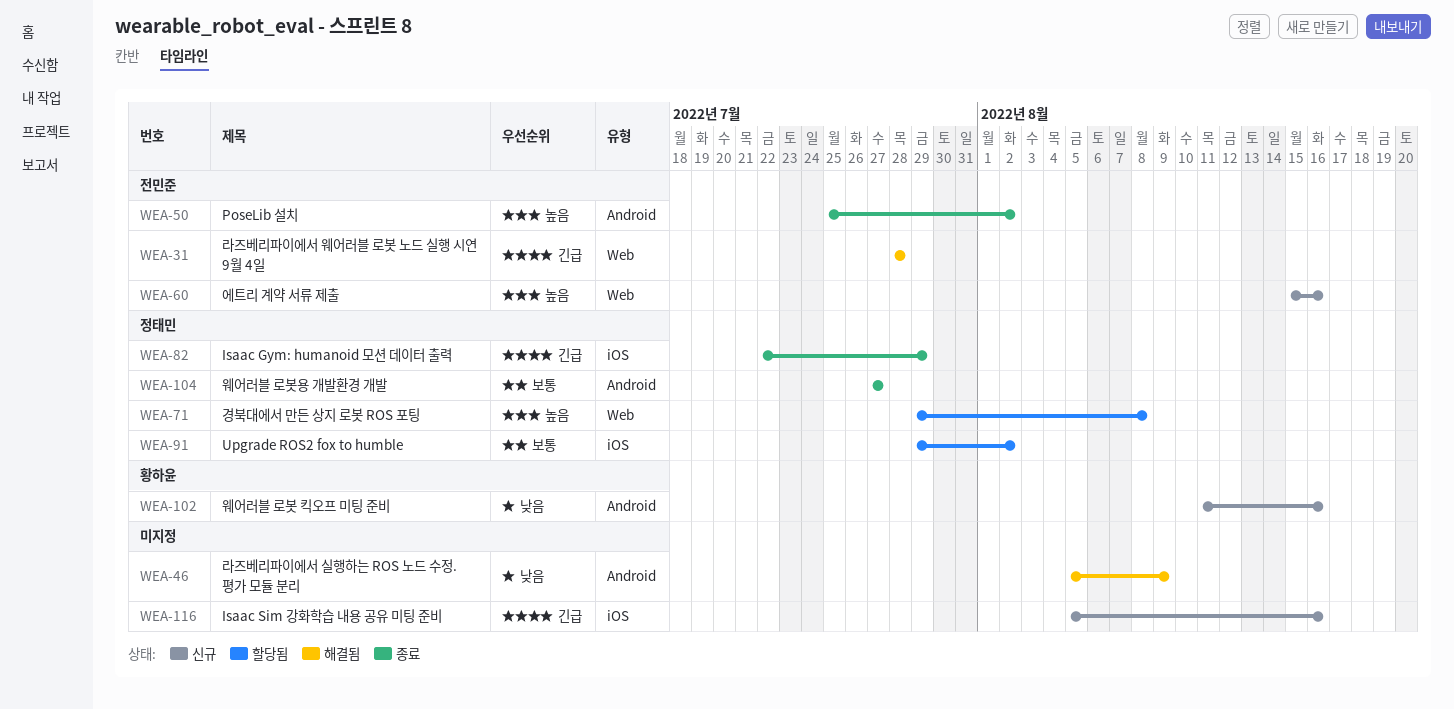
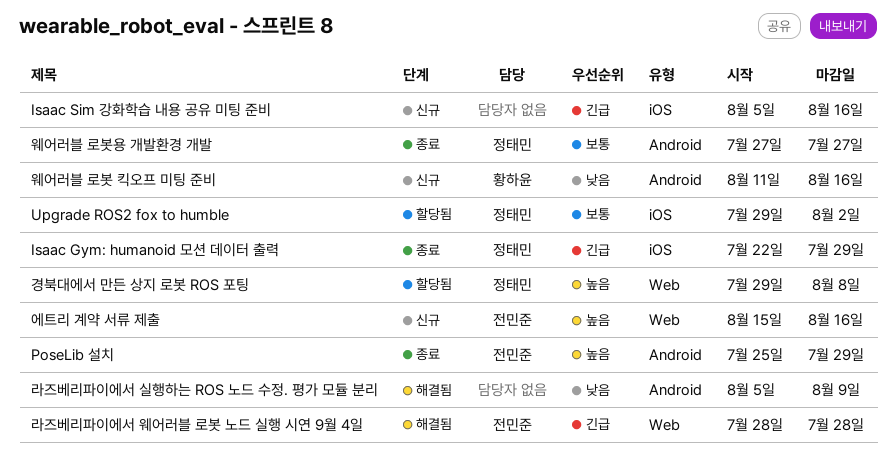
PoseLib 설치, due: Aug 2 -> Jul 29

